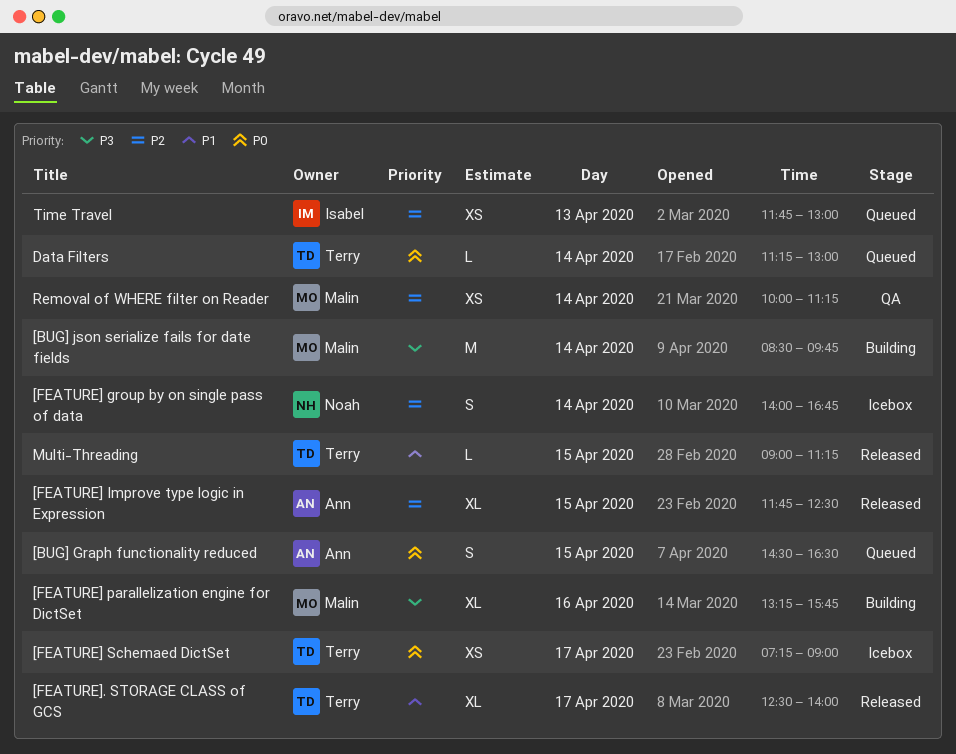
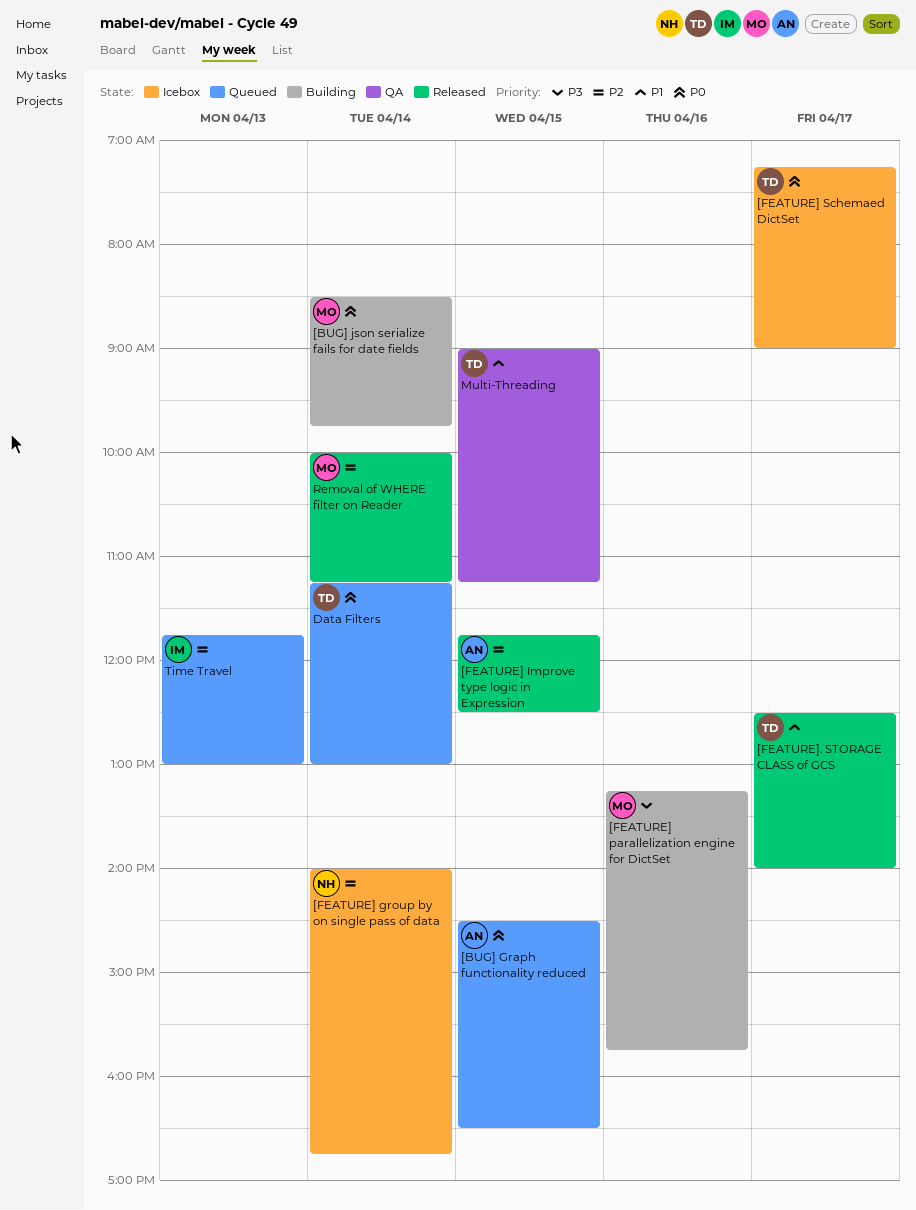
[BUG] json serialize fails for date fields, priority: P3 -> P0
Multi-Threading, status: Released -> QA
Removal of WHERE filter on Reader, status: QA -> Released

